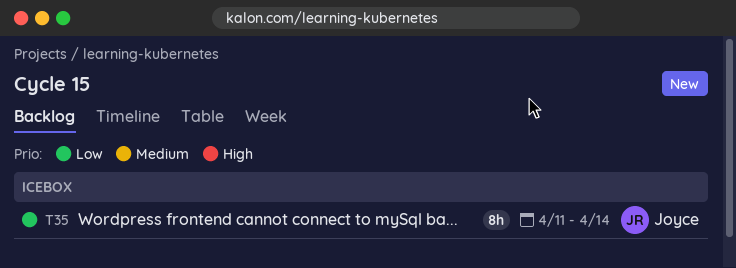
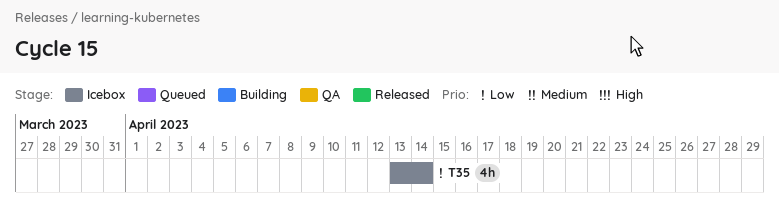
T35, estimate: 8h -> 4h
T35, start: Apr 11 -> Apr 13

